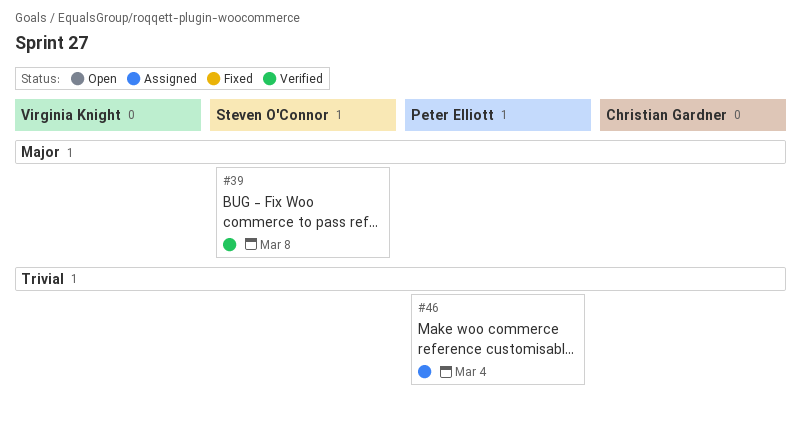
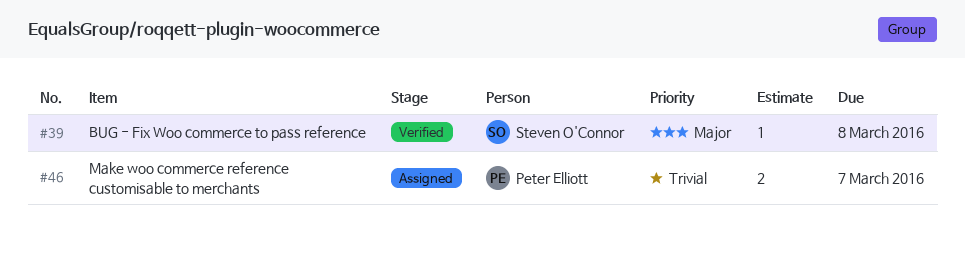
#46, due: Mar 4 -> Mar 7

